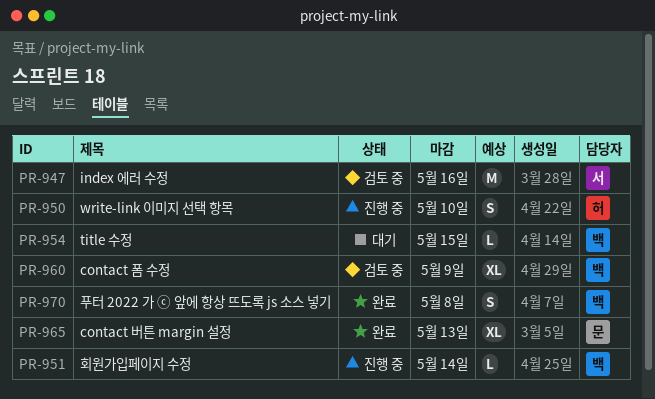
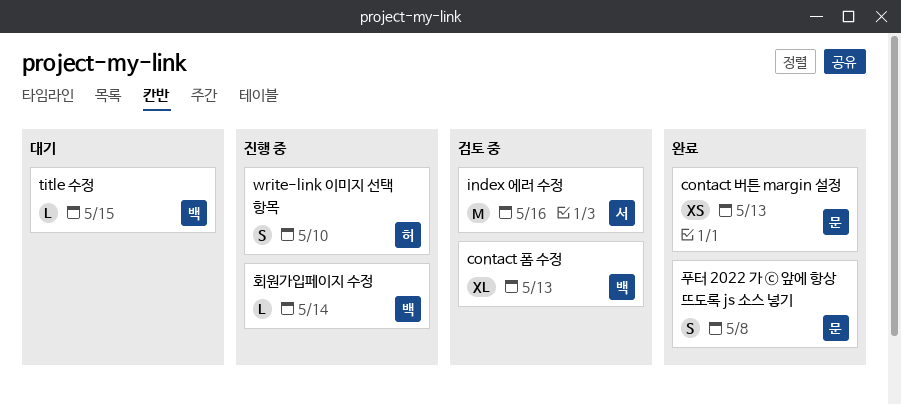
contact 버튼 margin 설정, estimate: XL -> XS
contact 폼 수정, due: May 9 -> May 13
푸터 2022 가 ⓒ 앞에 항상 뜨도록 js 소스 넣기, owner: 백 -> 문

